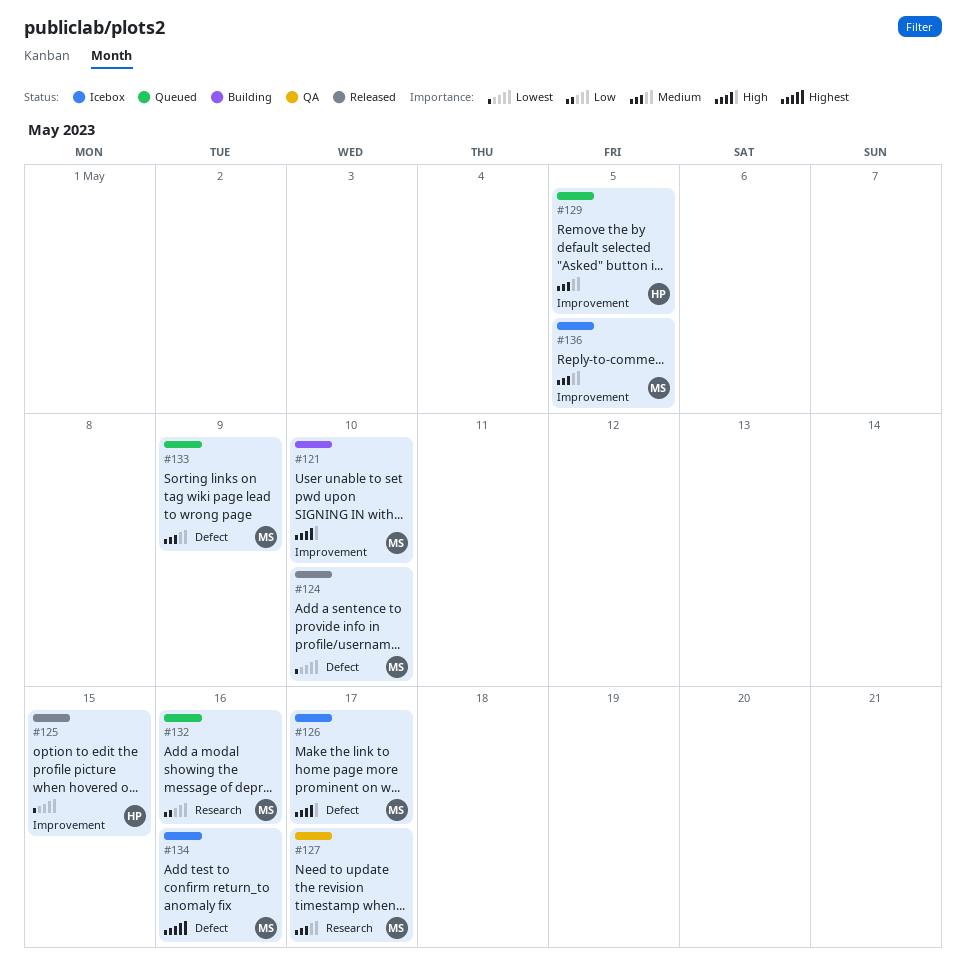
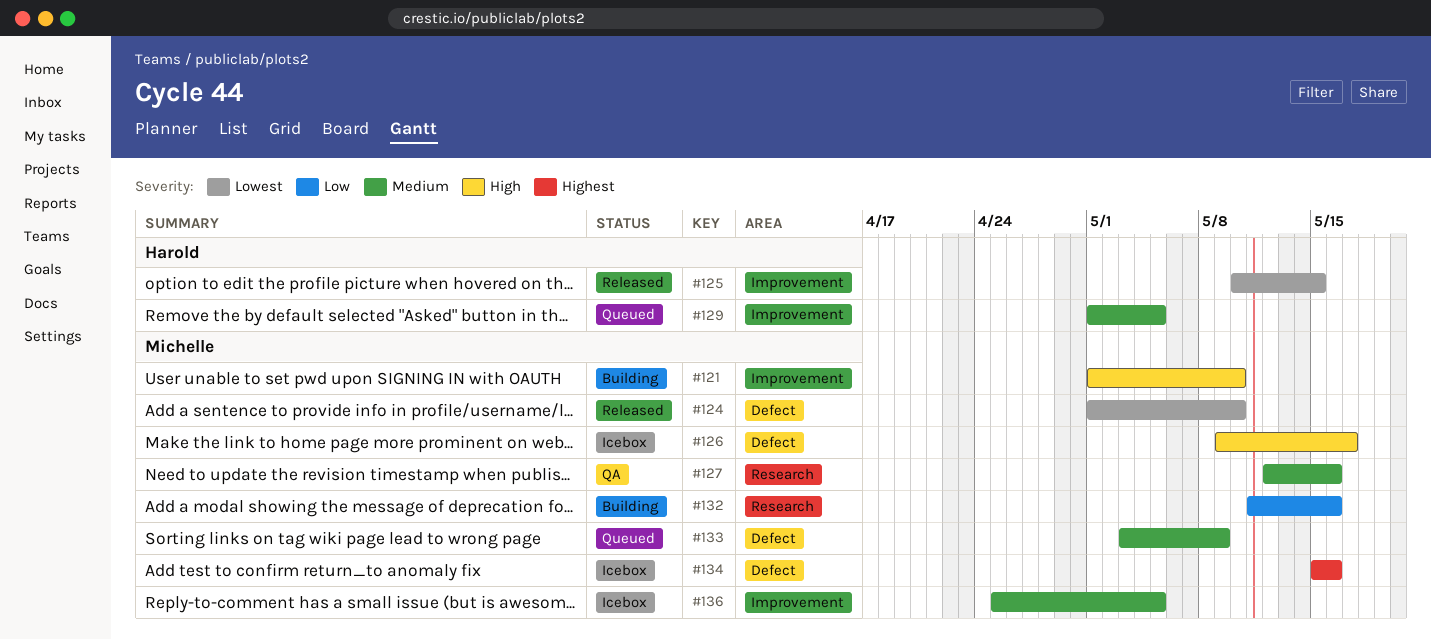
#127, due: May 17 -> May 16
#132, status: Queued -> Building

